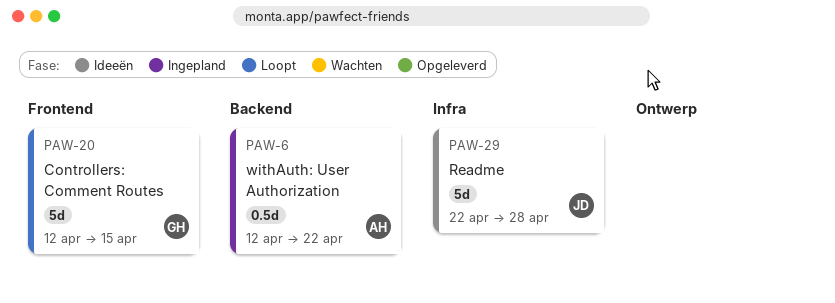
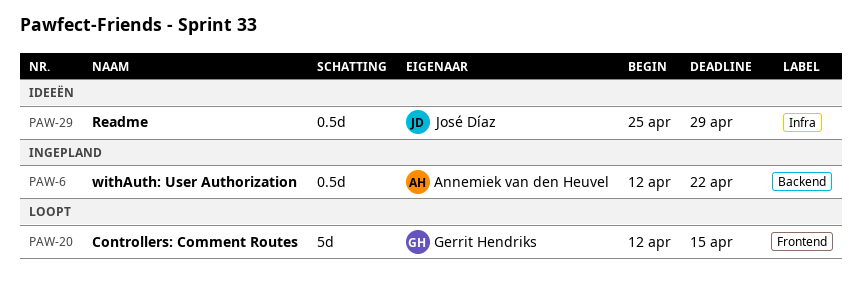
PAW-29, estimate: 5d -> 0.5d
PAW-29, start: Apr 22 -> Apr 25
PAW-29, due: Apr 28 -> Apr 29

